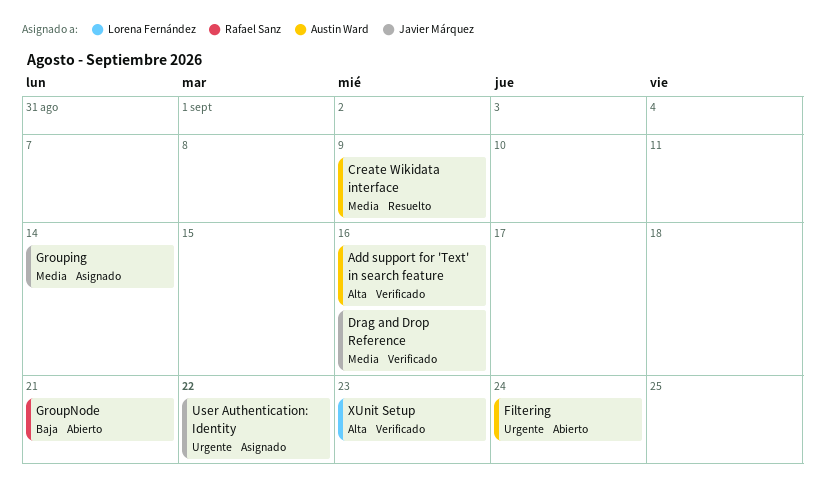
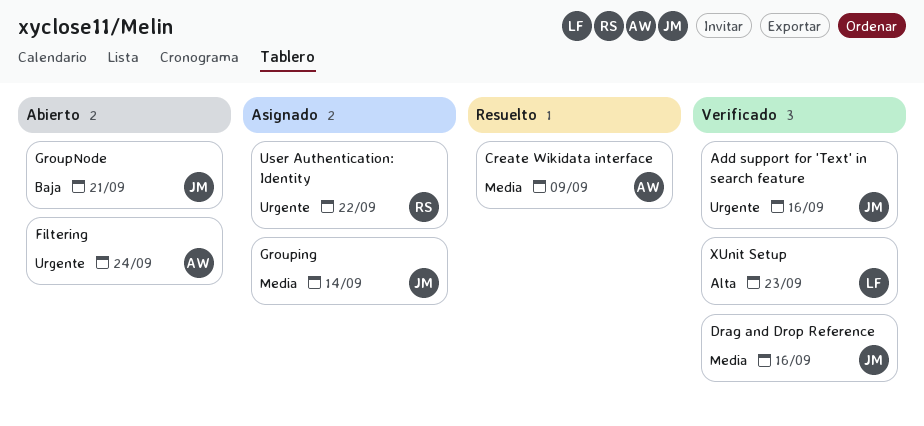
Add support for 'Text' in search feature, owner: Austin Ward -> Javier Márquez
Add support for 'Text' in search feature, priority: Alta -> Urgente
GroupNode, owner: Rafael Sanz -> Javier Márquez
User Authentication: Identity, owner: Javier Márquez -> Rafael Sanz

